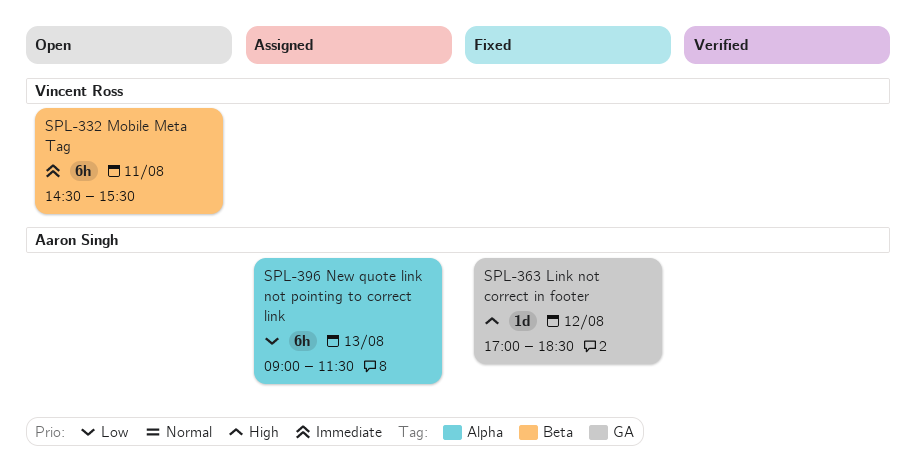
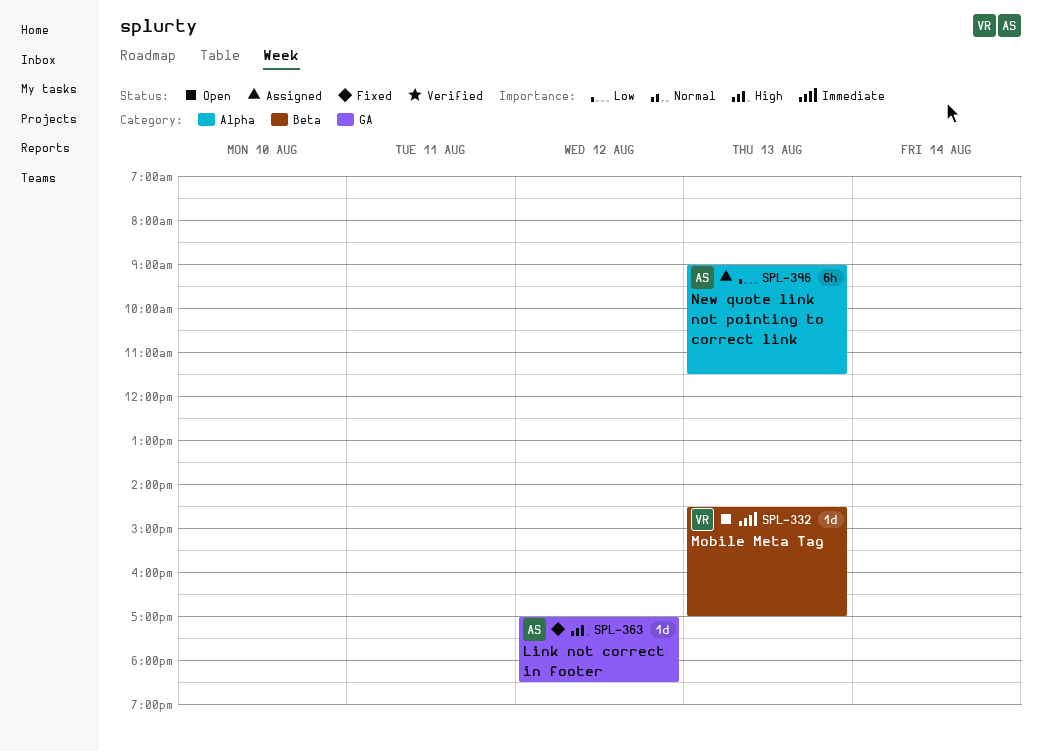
SPL-332, estimate: 6h -> 1d
SPL-332, day: Aug 11 -> Aug 13
SPL-332, ends: 15:30 -> 17:00

